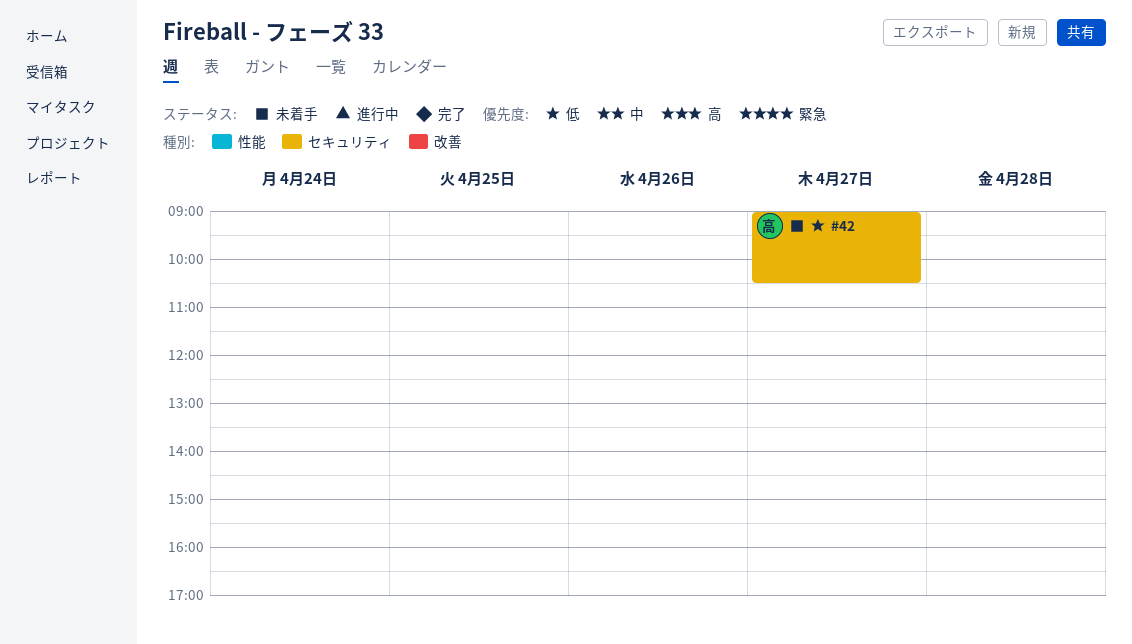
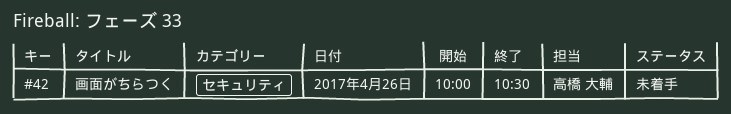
#42, day: Apr 27 -> Apr 26
#42, begins: 09:00 -> 10:00

